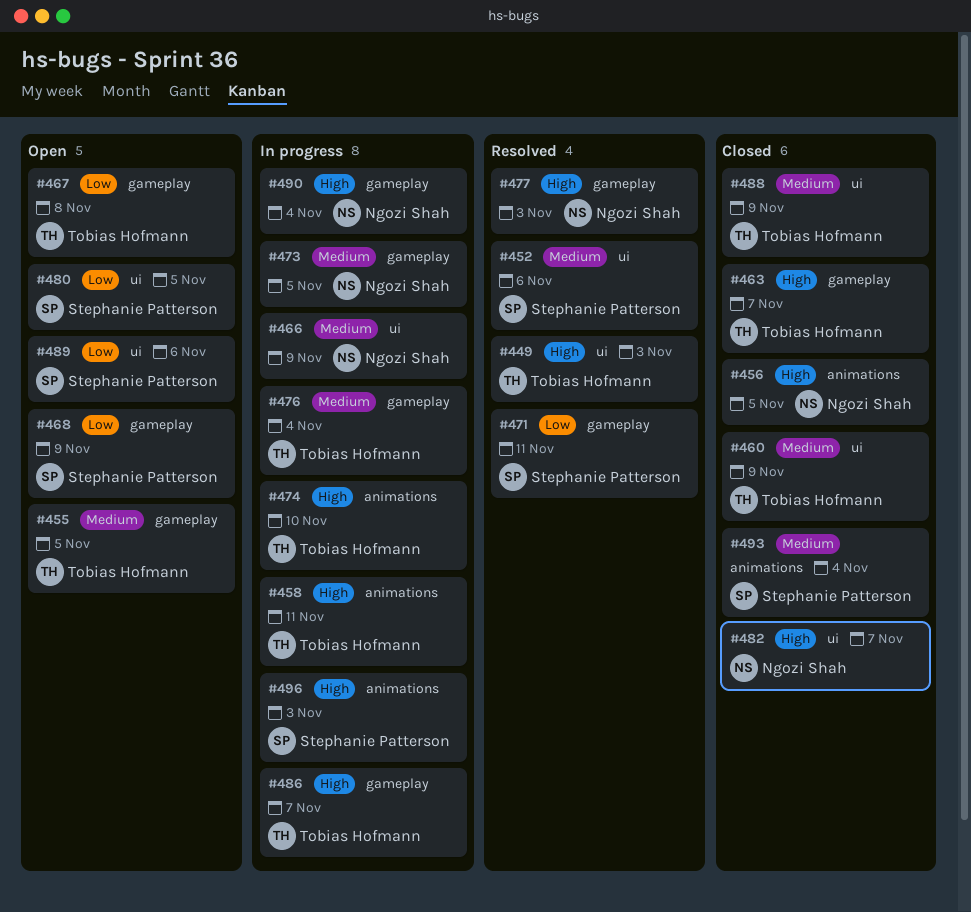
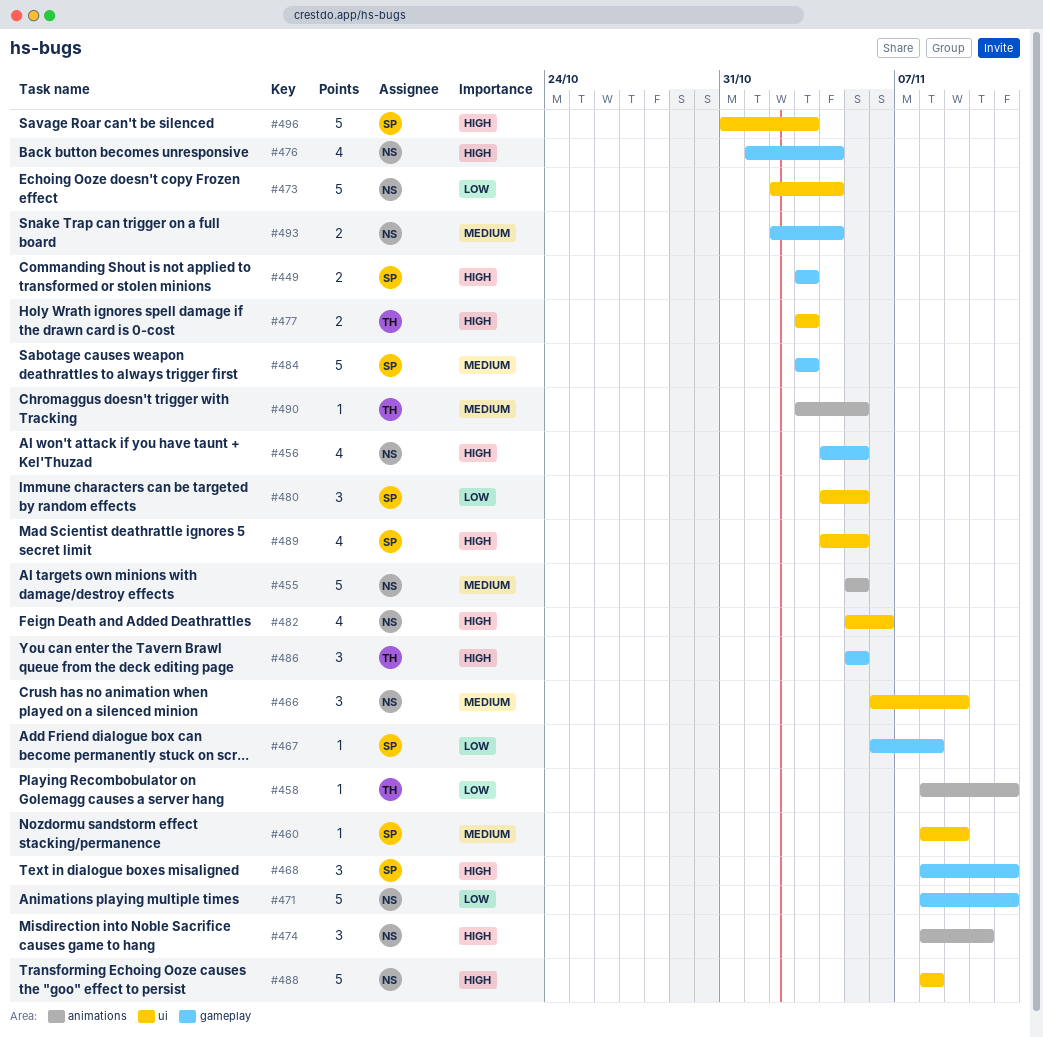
#449, owner: Tobias Hofmann -> Stephanie Patterson
#449, label: ui -> gameplay
#452: present -> none
#455, owner: Tobias Hofmann -> Ngozi Shah
#455, label: gameplay -> animations
#456, label: animations -> gameplay
#458, priority: High -> Low
#460, owner: Tobias Hofmann -> Stephanie Patterson
#463: present -> none
#467, owner: Tobias Hofmann -> Stephanie Patterson
#468, priority: Low -> High
#468, due: Nov 9 -> Nov 11
#471, owner: Stephanie Patterson -> Ngozi Shah
#473, priority: Medium -> Low
#473, label: gameplay -> ui
#473, due: Nov 5 -> Nov 4
#474, owner: Tobias Hofmann -> Ngozi Shah
#476, owner: Tobias Hofmann -> Ngozi Shah
#476, priority: Medium -> High
#477, owner: Ngozi Shah -> Tobias Hofmann
#477, label: gameplay -> ui
#482, due: Nov 7 -> Nov 6
#484: none -> present
#486, due: Nov 7 -> Nov 5
#488, owner: Tobias Hofmann -> Ngozi Shah
#488, priority: Medium -> High
#488, due: Nov 9 -> Nov 8
#489, priority: Low -> High
#489, due: Nov 6 -> Nov 5
#490, owner: Ngozi Shah -> Tobias Hofmann
#490, priority: High -> Medium
#490, label: gameplay -> animations
#490, due: Nov 4 -> Nov 5
#493, owner: Stephanie Patterson -> Ngozi Shah
#493, label: animations -> gameplay
#496, label: animations -> ui

